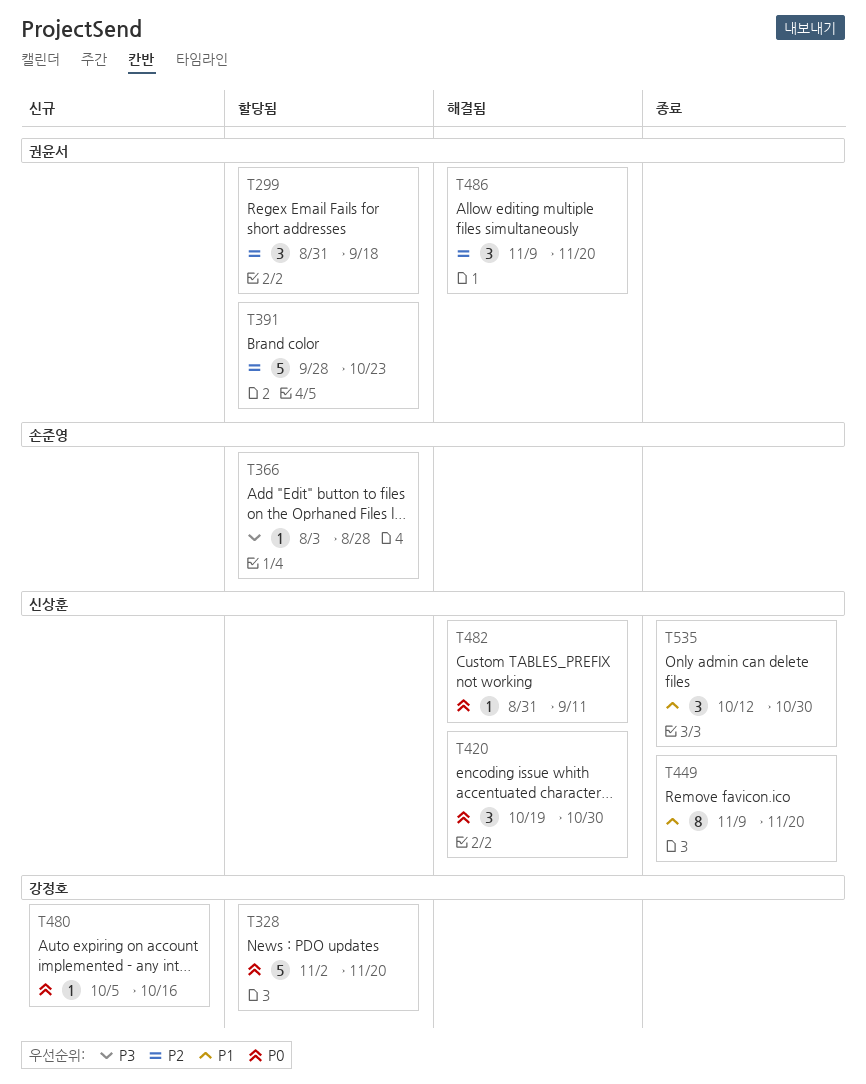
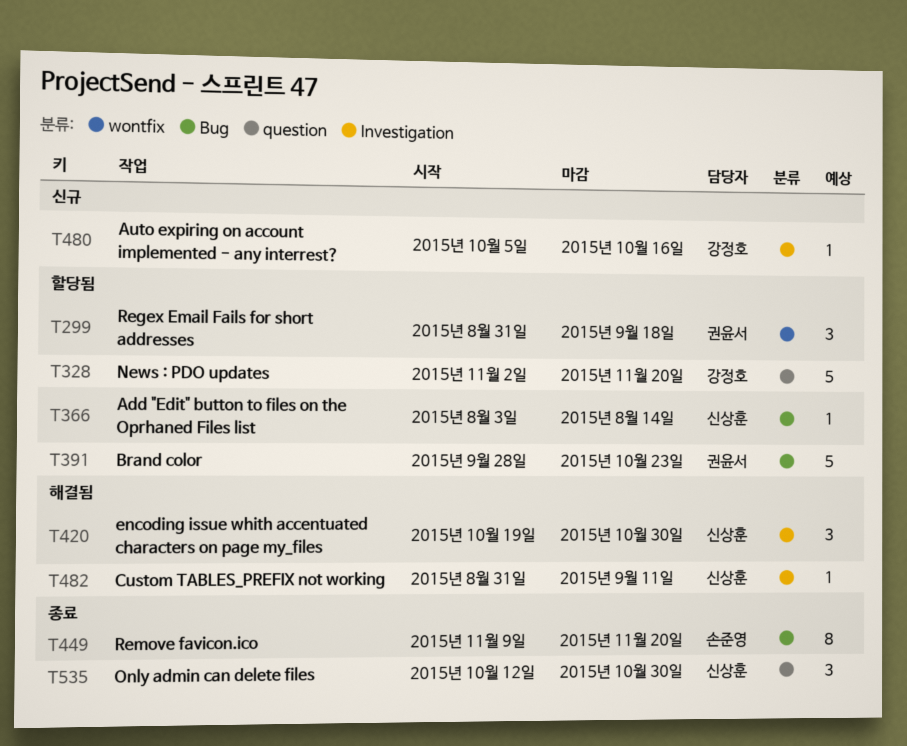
T366, owner: 손준영 -> 신상훈
T366, due: Aug 28 -> Aug 14
T449, owner: 신상훈 -> 손준영
T486: present -> none

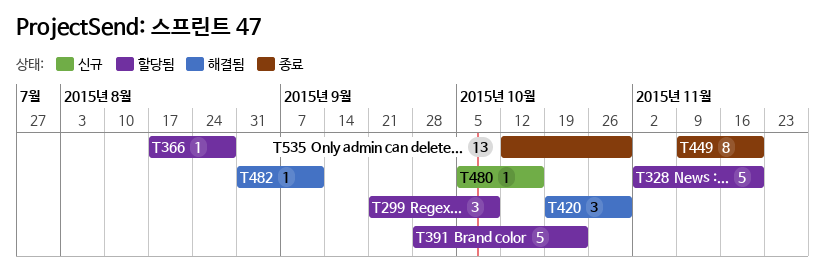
T299, start: Aug 31 -> Sep 21
T299, due: Sep 18 -> Oct 9
T366, start: Aug 3 -> Aug 17
T366, due: Aug 14 -> Aug 28
T535, estimate: 3 -> 13

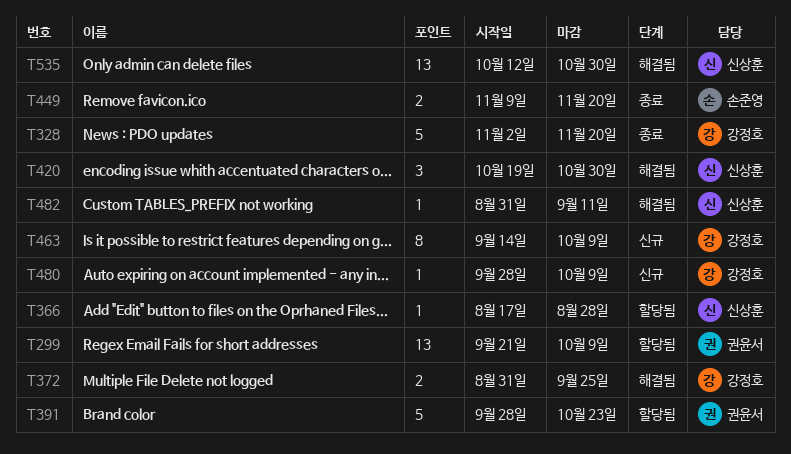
T299, estimate: 3 -> 13
T328, status: 할당됨 -> 종료
T372: none -> present
T449, estimate: 8 -> 2
T463: none -> present
T480, start: Oct 5 -> Sep 28
T480, due: Oct 16 -> Oct 9
T535, status: 종료 -> 해결됨

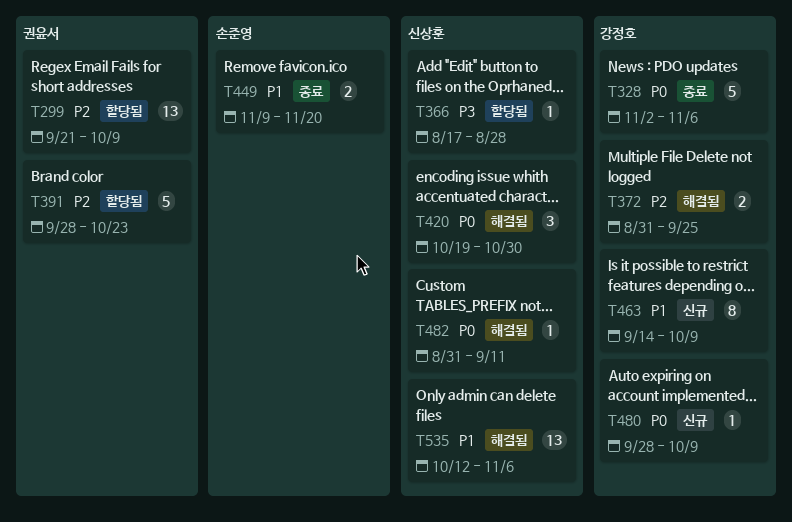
T328, due: Nov 20 -> Nov 6
T535, due: Oct 30 -> Nov 6

